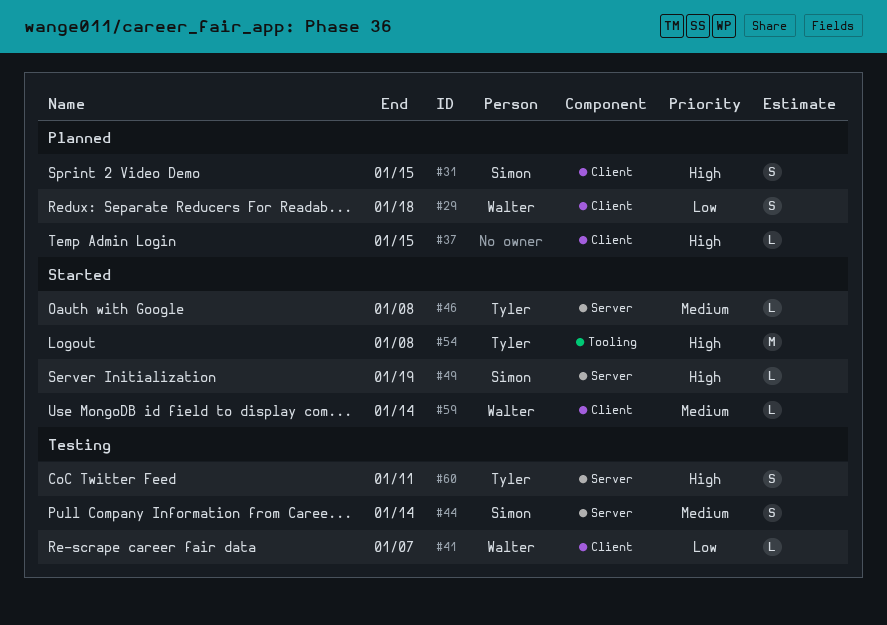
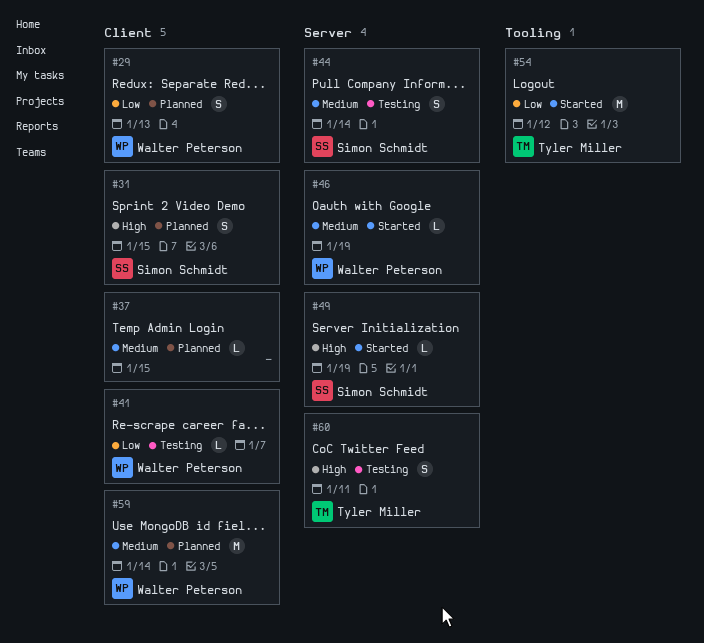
#29, due: Jan 18 -> Jan 13
#37, priority: High -> Medium
#46, owner: Tyler Miller -> Walter Peterson
#46, due: Jan 8 -> Jan 19
#54, priority: High -> Low
#54, due: Jan 8 -> Jan 12
#59, status: Started -> Planned
#59, estimate: L -> M

